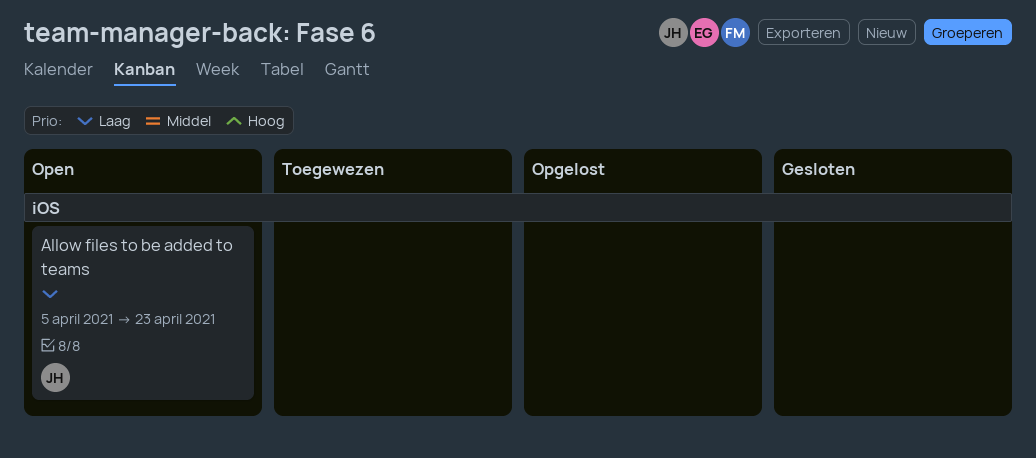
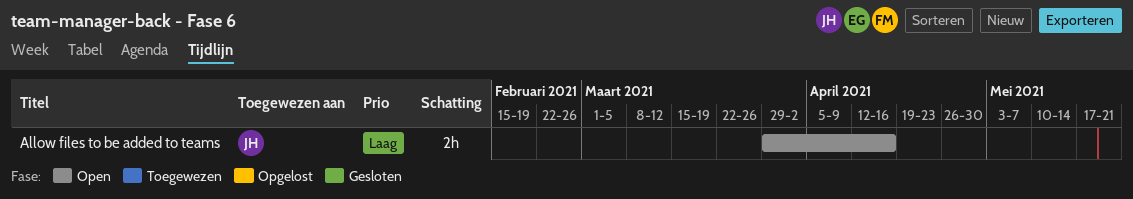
Allow files to be added to teams, start: Apr 5 -> Mar 29
Allow files to be added to teams, due: Apr 23 -> Apr 16

